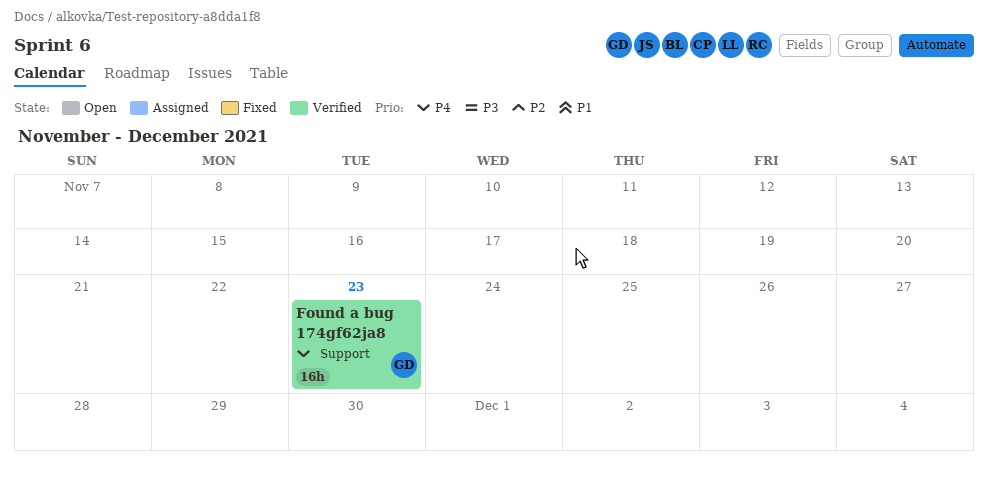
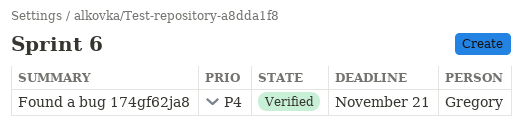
Found a bug 174gf62ja8, due: Nov 23 -> Nov 21

